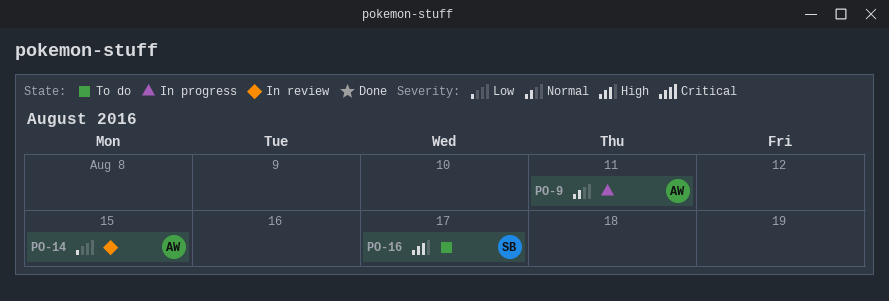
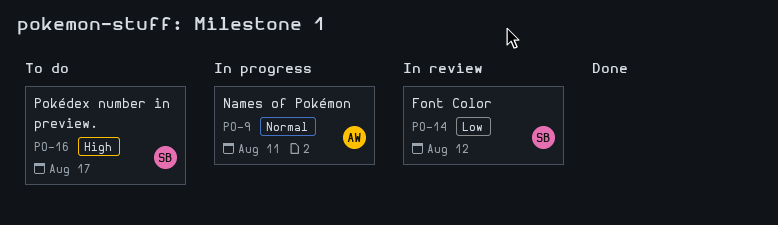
PO-14, owner: AW -> SB
PO-14, due: Aug 15 -> Aug 12

